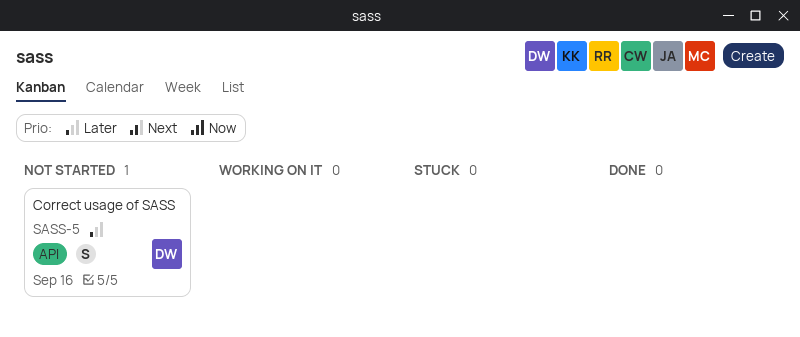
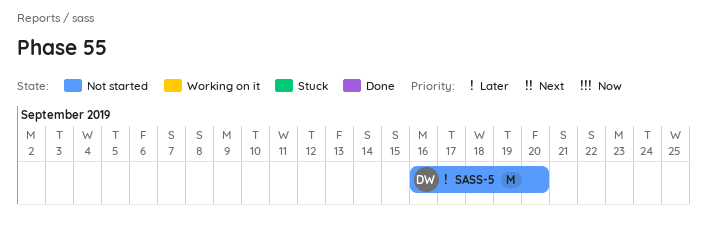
SASS-5, estimate: S -> M
SASS-5, due: Sep 16 -> Sep 20

